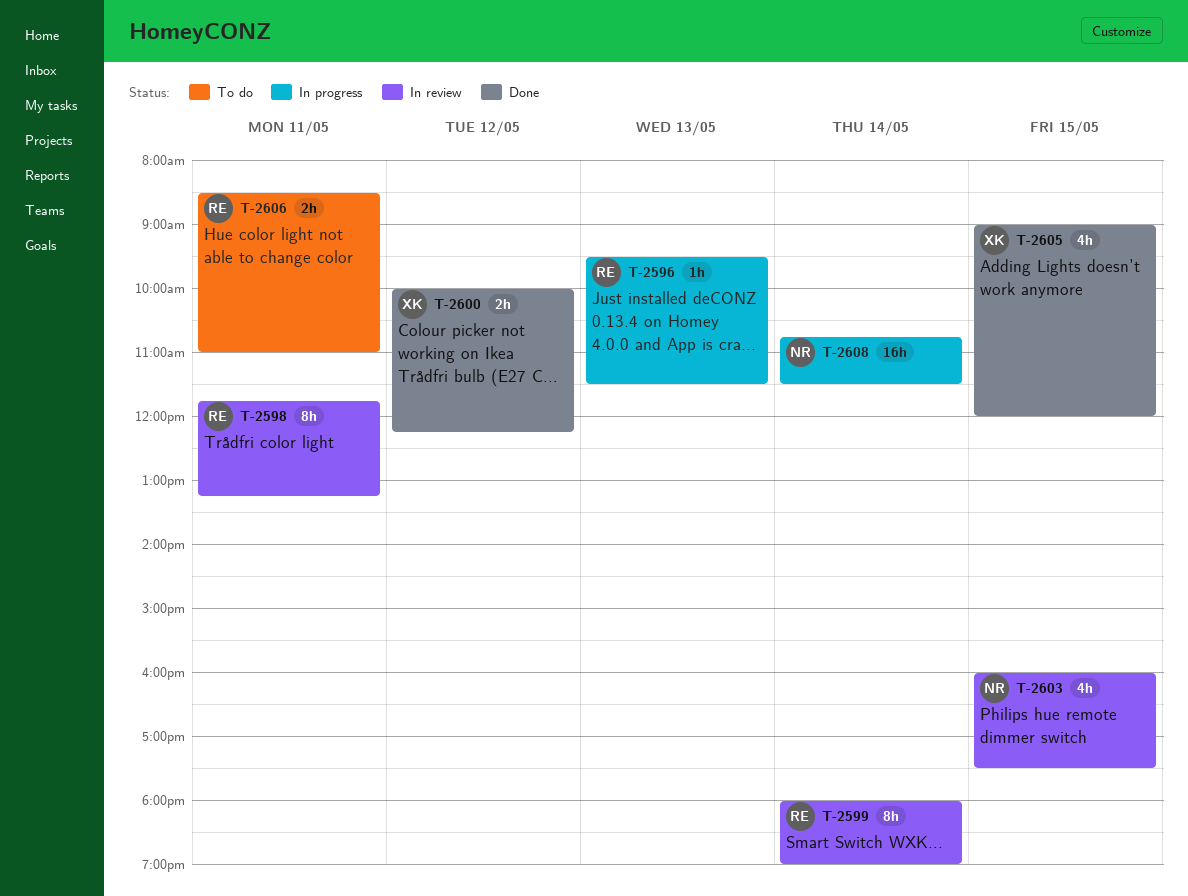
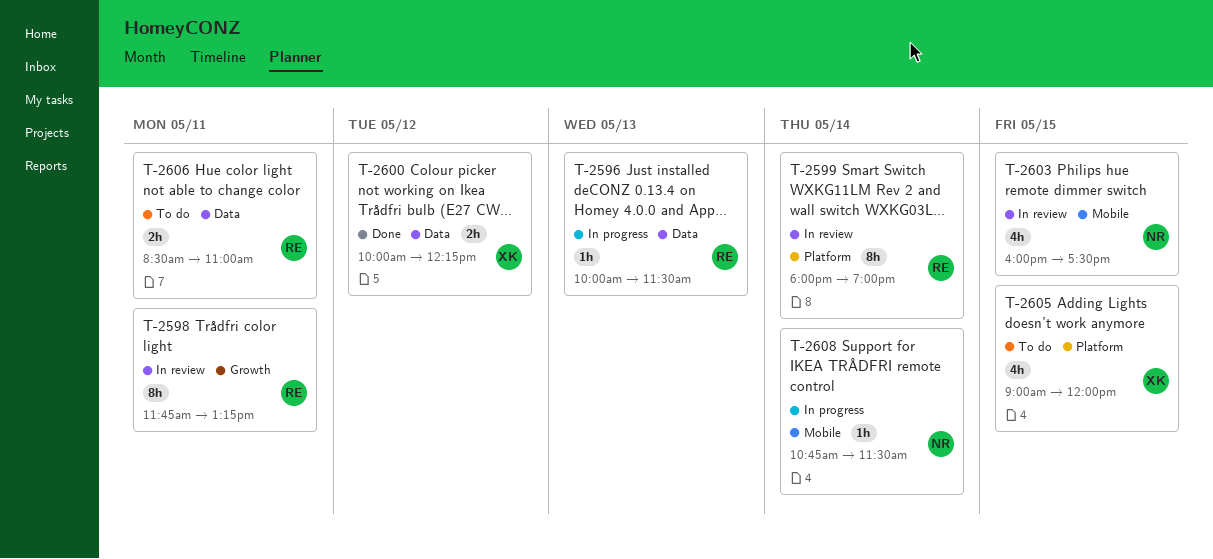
T-2596, begins: 09:30 -> 10:00
T-2605, status: Done -> To do
T-2608, estimate: 16h -> 1h

